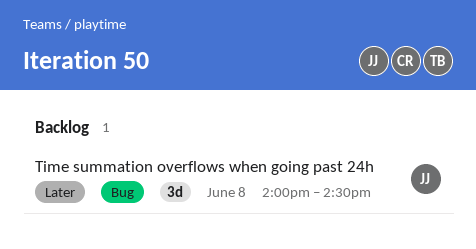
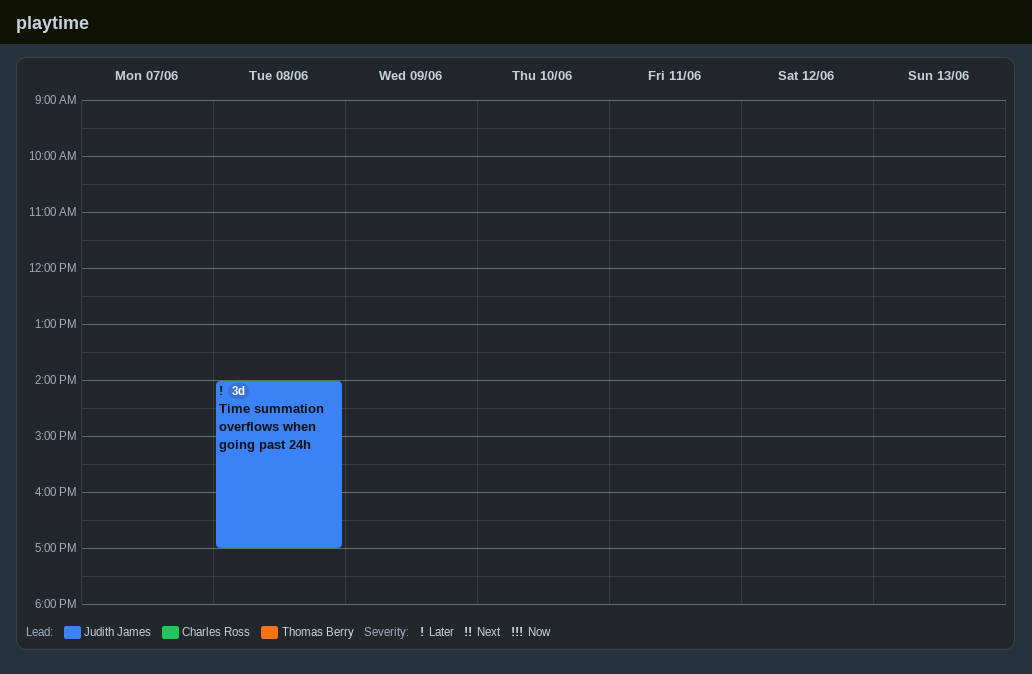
Time summation overflows when going past 24h, ends: 14:30 -> 17:00

